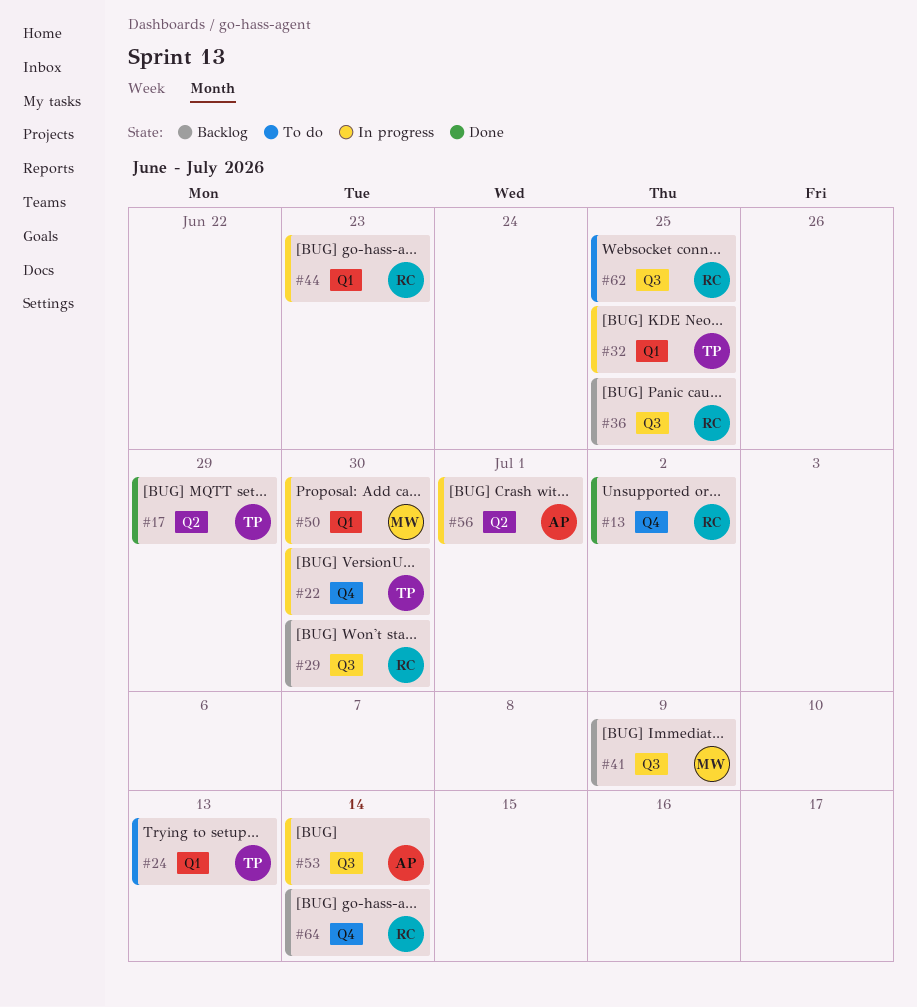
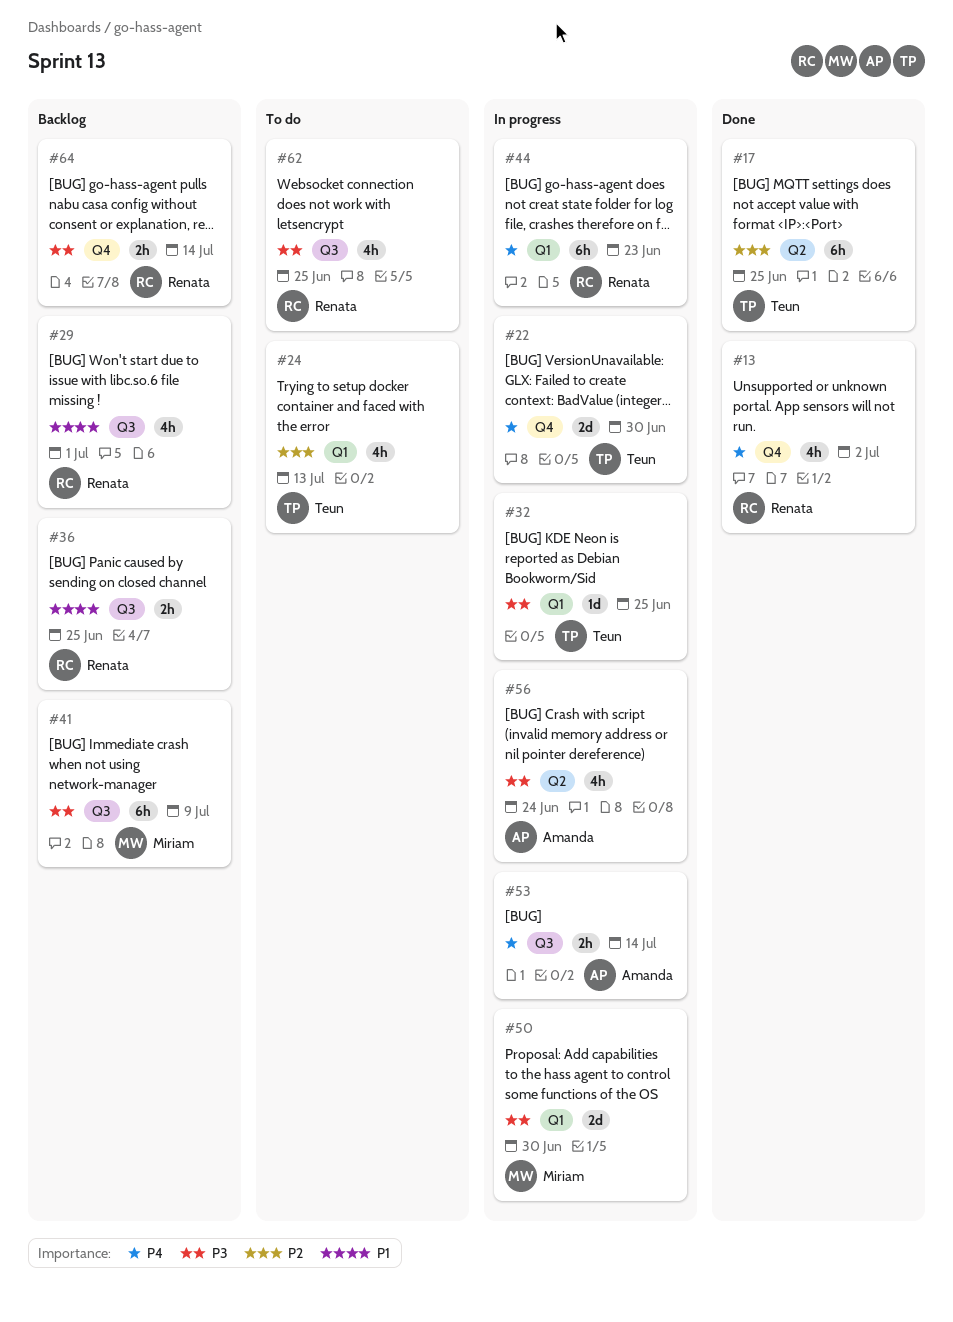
#17, due: Jun 29 -> Jun 25
#29, due: Jun 30 -> Jul 1
#56, due: Jul 1 -> Jun 24

